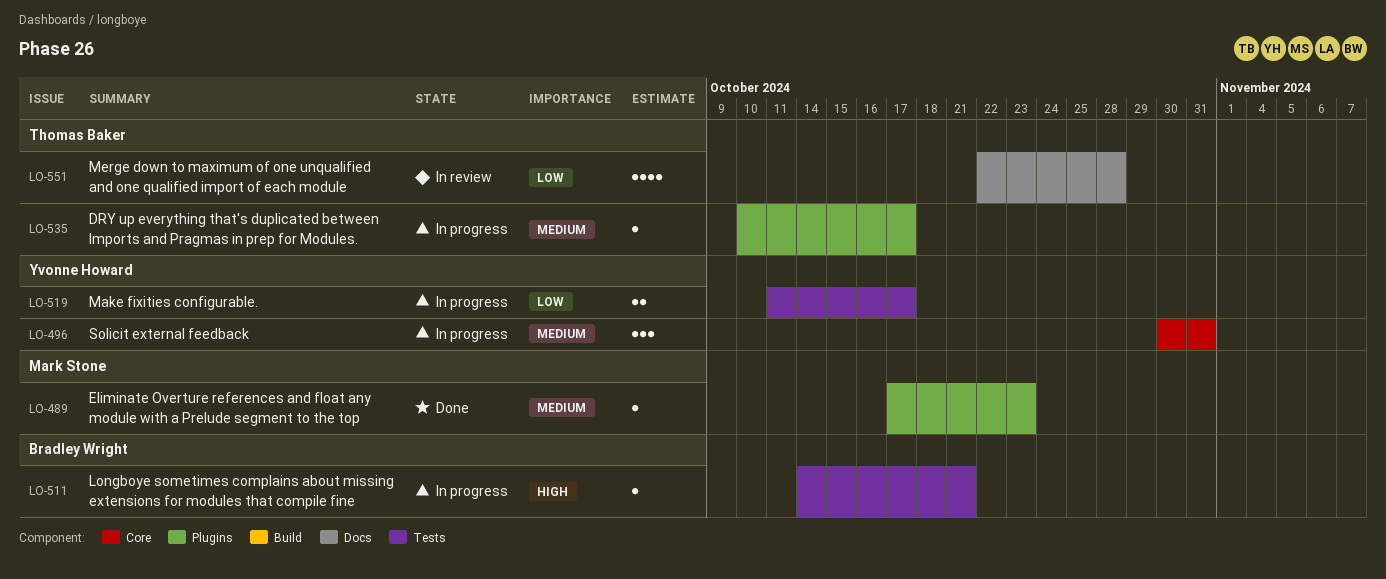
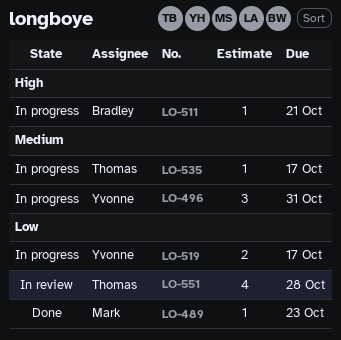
LO-489, priority: Medium -> Low

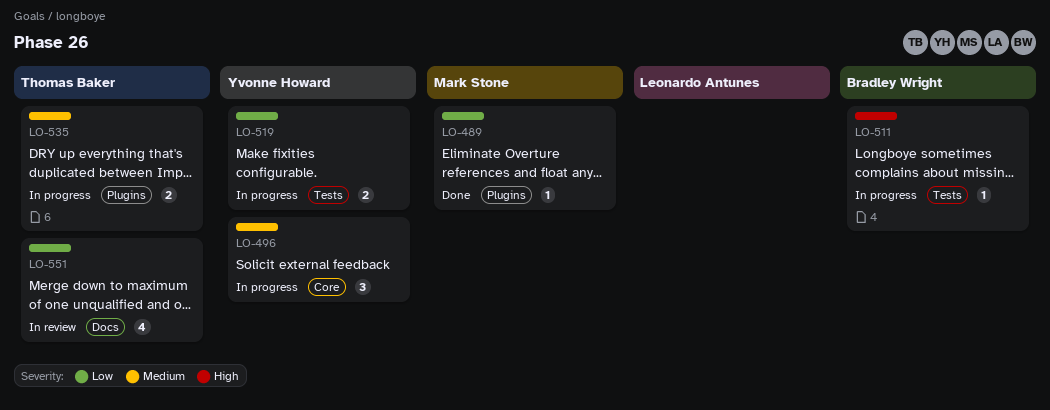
LO-535, estimate: 1 -> 2

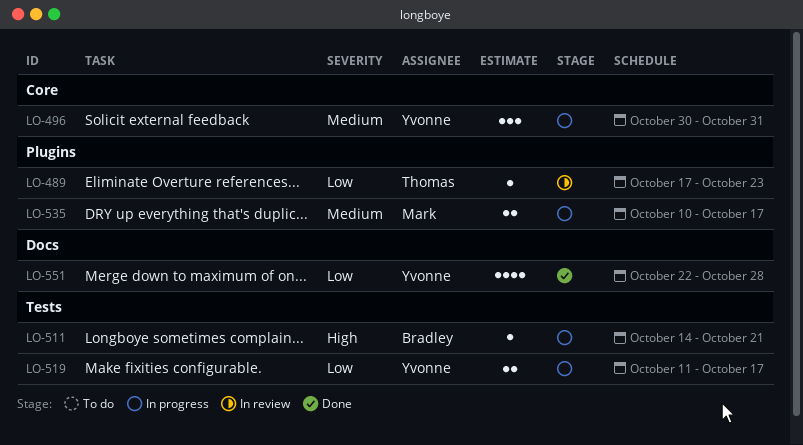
LO-489, status: Done -> In review
LO-489, owner: Mark Stone -> Thomas Baker
LO-535, owner: Thomas Baker -> Mark Stone
LO-551, status: In review -> Done
LO-551, owner: Thomas Baker -> Yvonne Howard

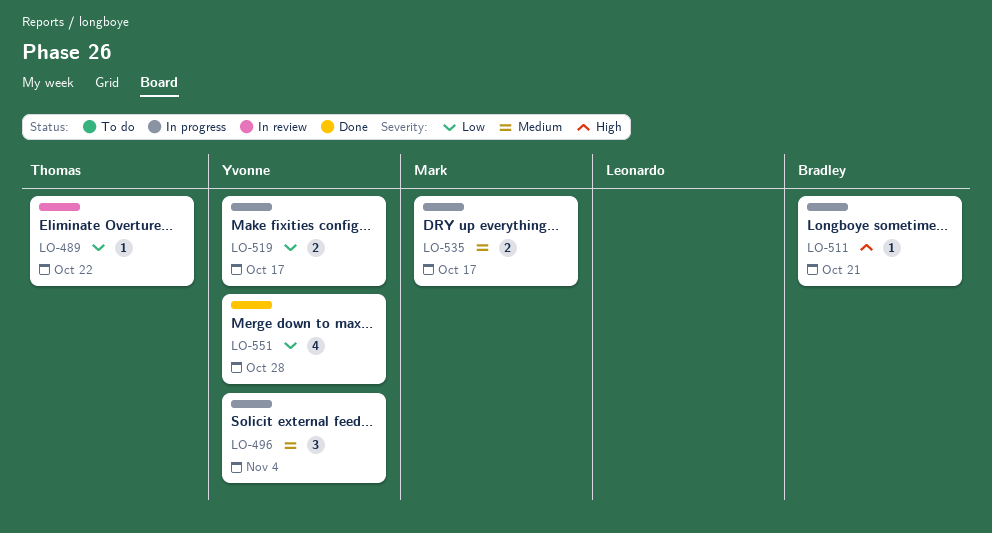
LO-489, due: Oct 23 -> Oct 22
LO-496, due: Oct 31 -> Nov 4

